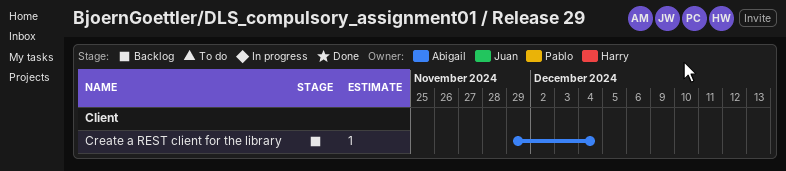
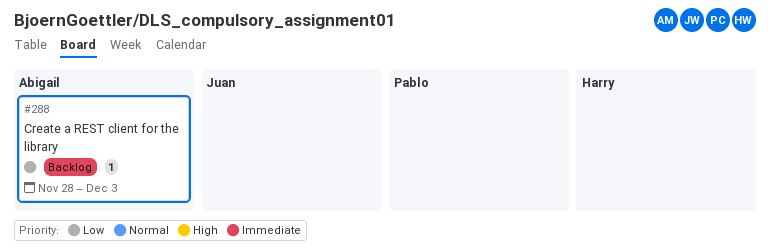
Create a REST client for the library, start: Nov 29 -> Nov 28
Create a REST client for the library, due: Dec 4 -> Dec 3

